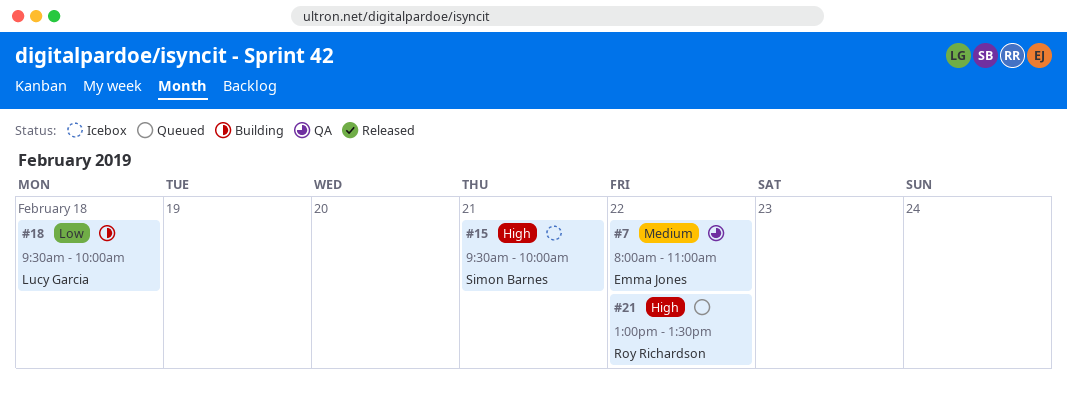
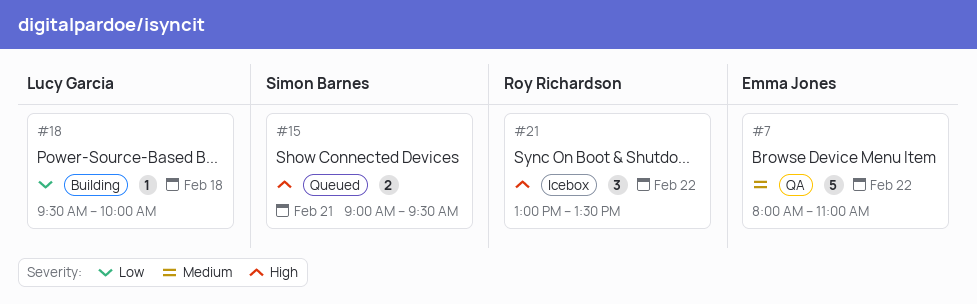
#15, status: Icebox -> Queued
#15, begins: 09:30 -> 09:00
#15, ends: 10:00 -> 09:30
#21, status: Queued -> Icebox

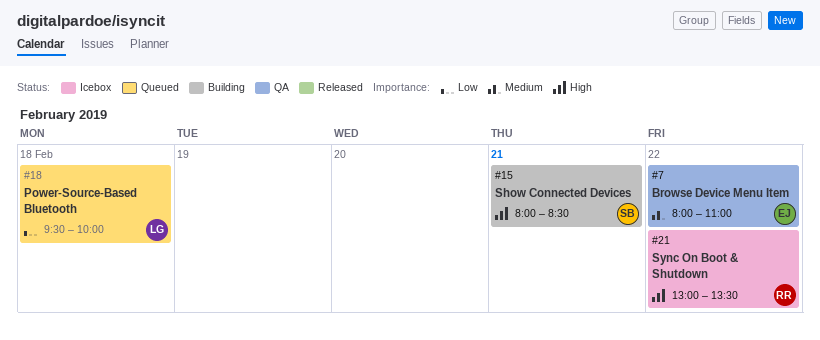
#15, status: Queued -> Building
#15, begins: 09:00 -> 08:00
#15, ends: 09:30 -> 08:30
#18, status: Building -> Queued

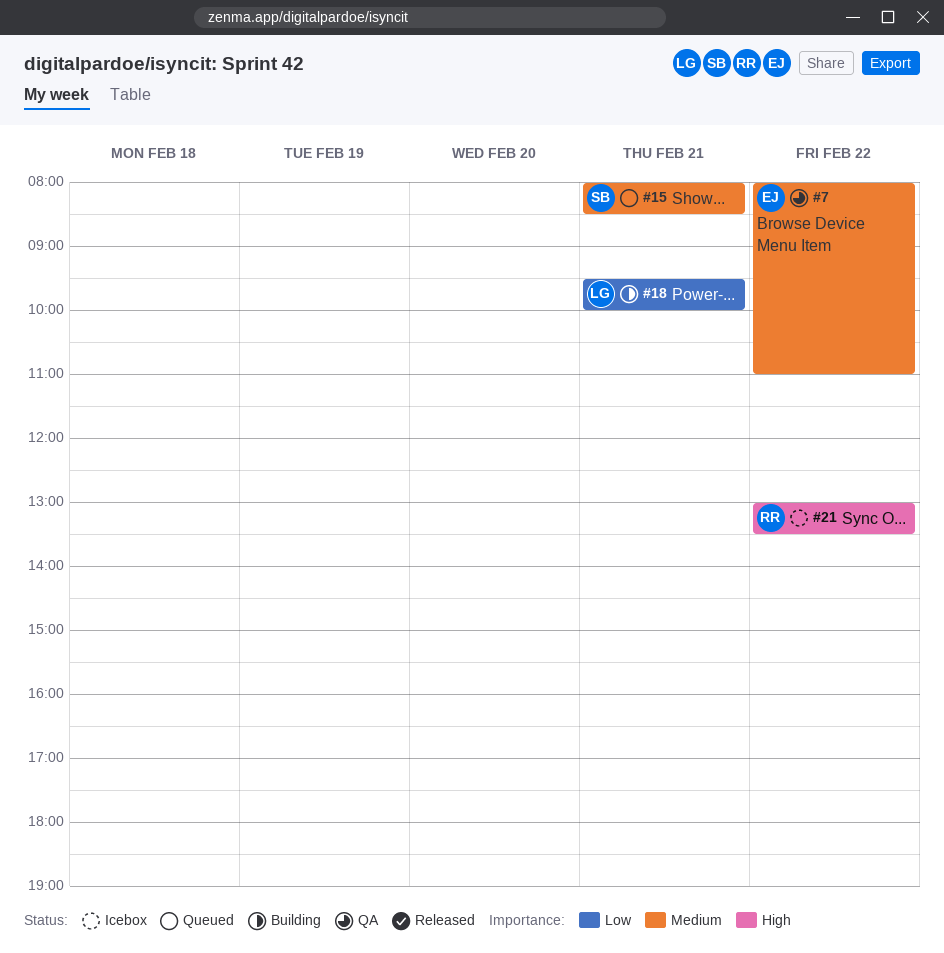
#15, status: Building -> Queued
#15, priority: High -> Medium
#18, status: Queued -> Building
#18, day: Feb 18 -> Feb 21

